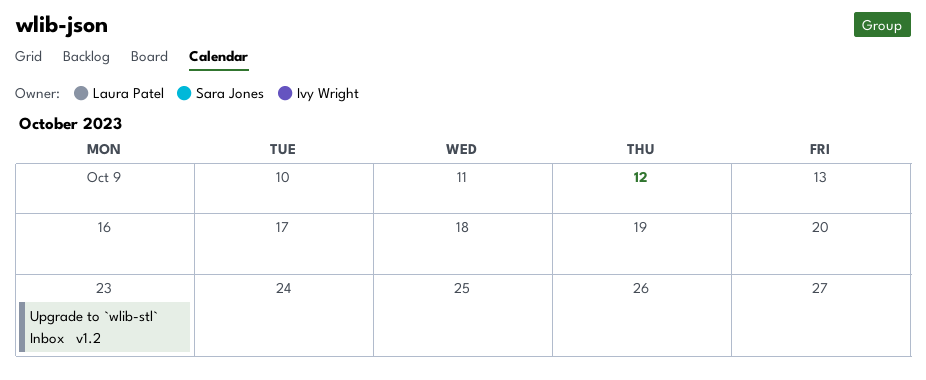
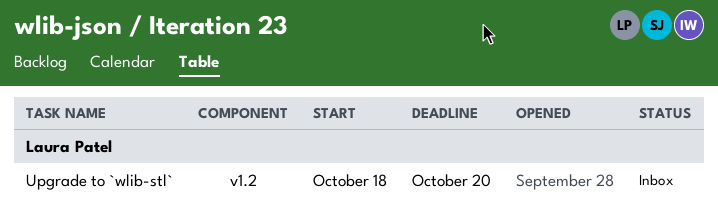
Upgrade to `wlib-stl`, due: Oct 23 -> Oct 20

